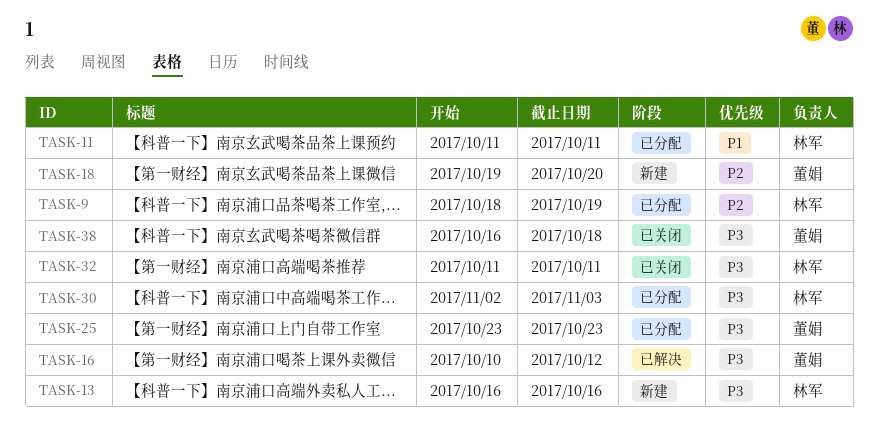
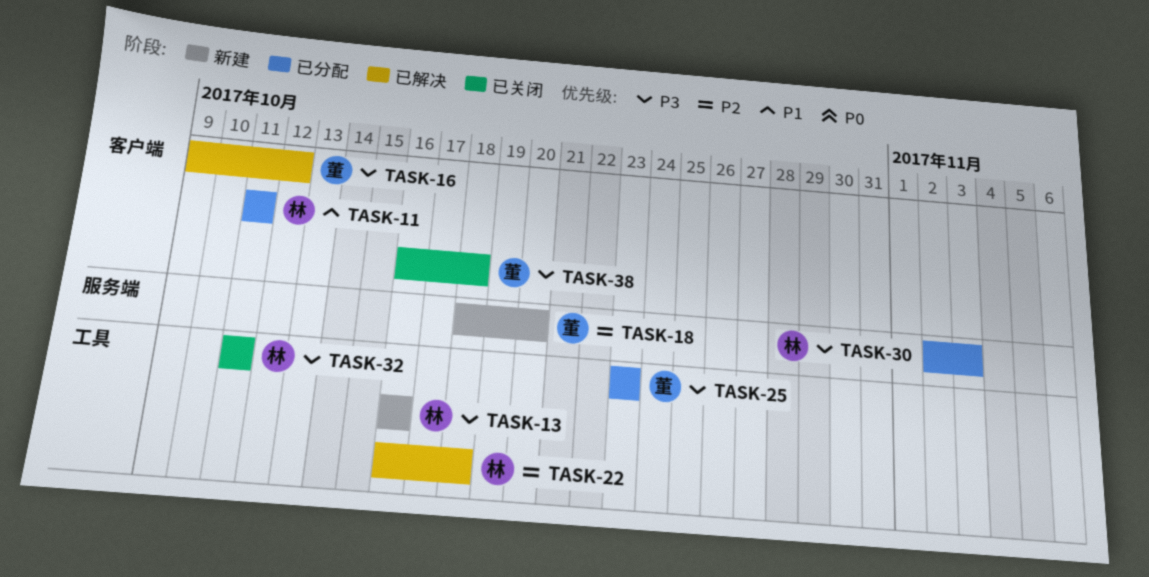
TASK-9: present -> none
TASK-16, start: Oct 10 -> Oct 9
TASK-18, start: Oct 19 -> Oct 18
TASK-22: none -> present

